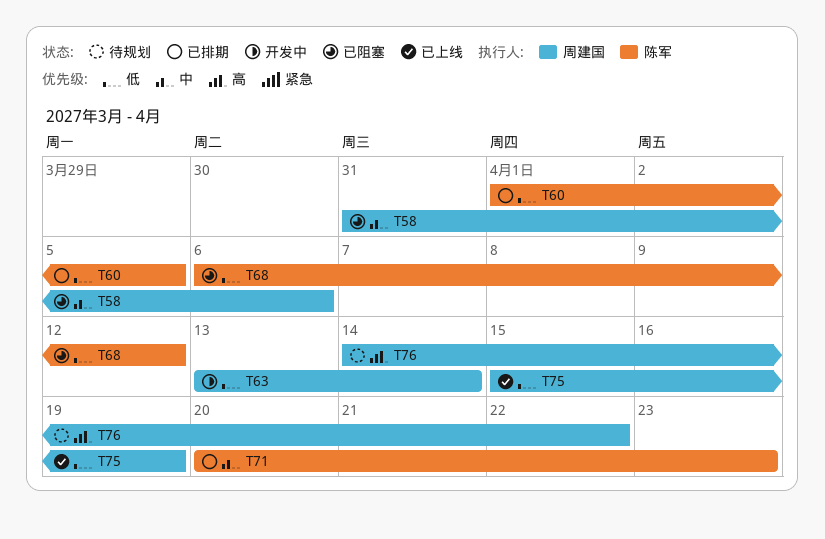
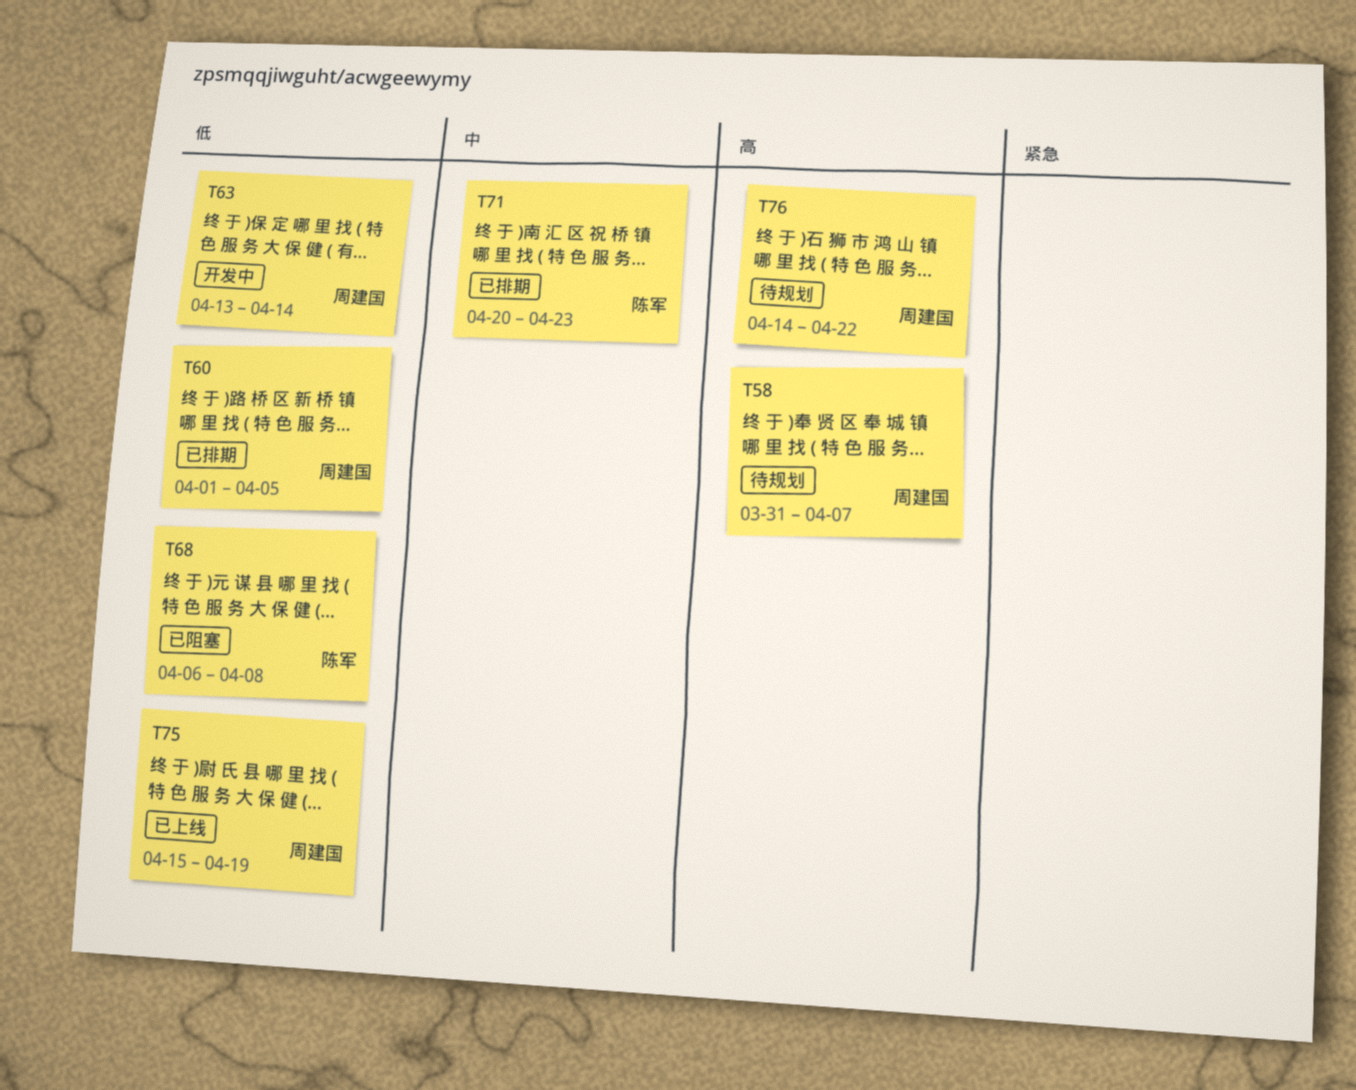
T58, status: 已阻塞 -> 待规划
T58, priority: 中 -> 高
T58, due: Apr 6 -> Apr 7
T60, owner: 陈军 -> 周建国
T68, due: Apr 12 -> Apr 8

